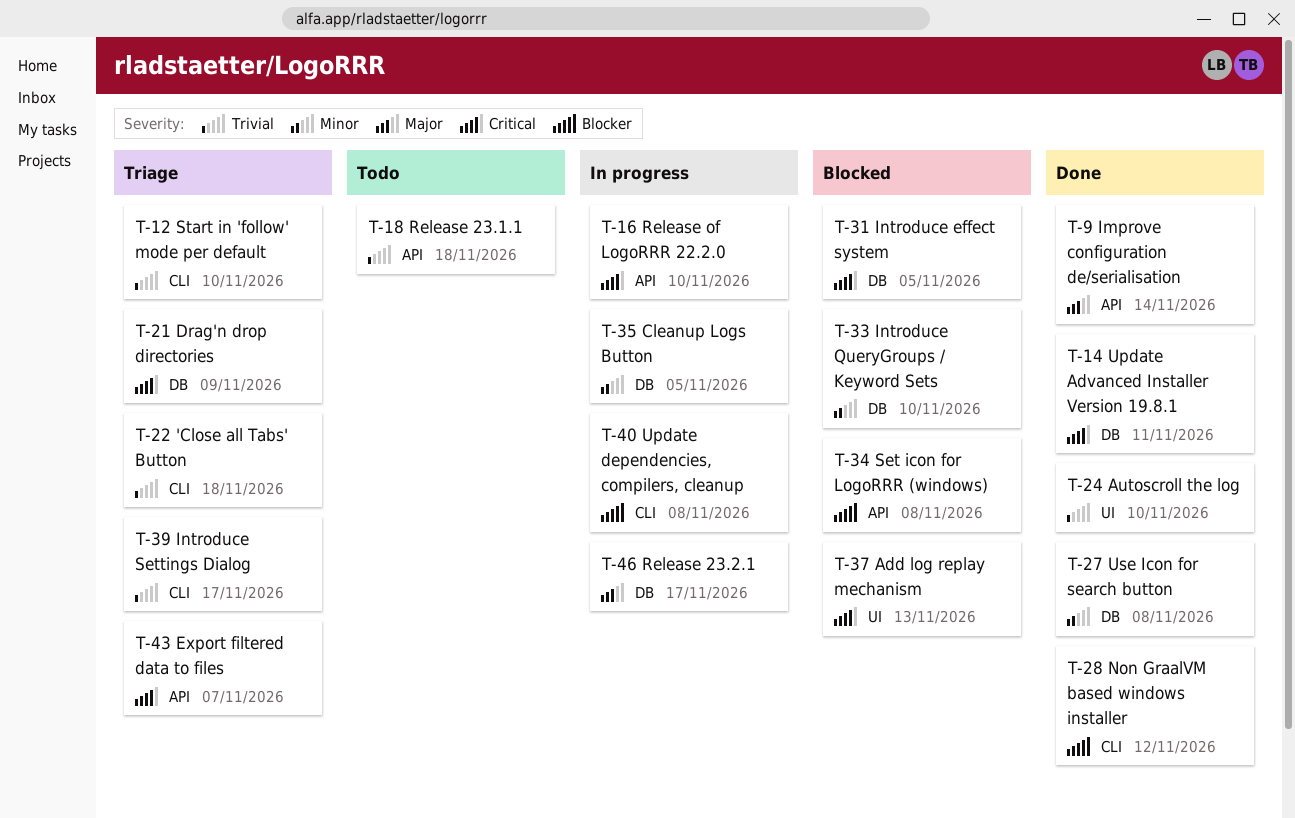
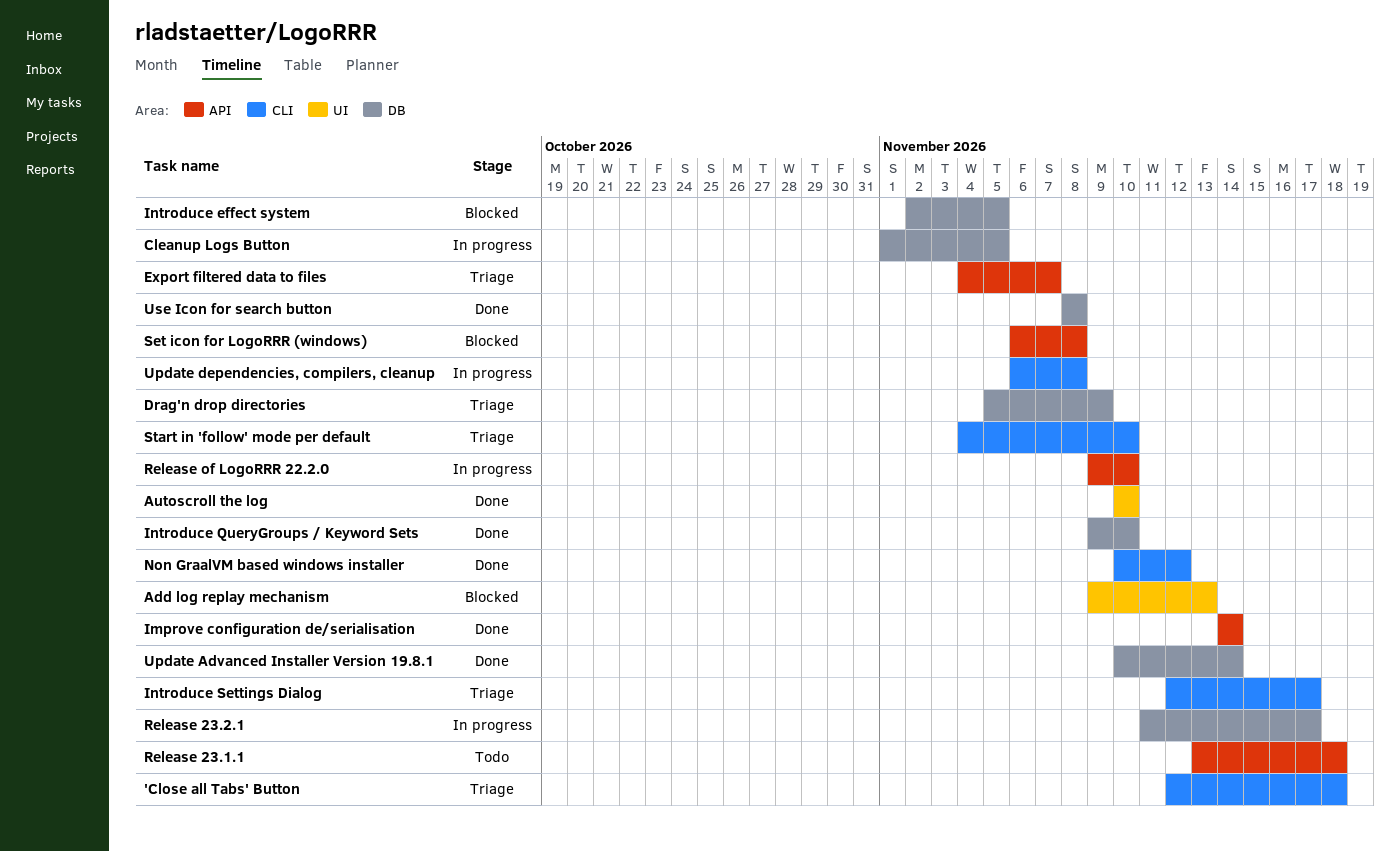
Introduce QueryGroups / Keyword Sets, status: Blocked -> Done
Update Advanced Installer Version 19.8.1, due: Nov 11 -> Nov 14

